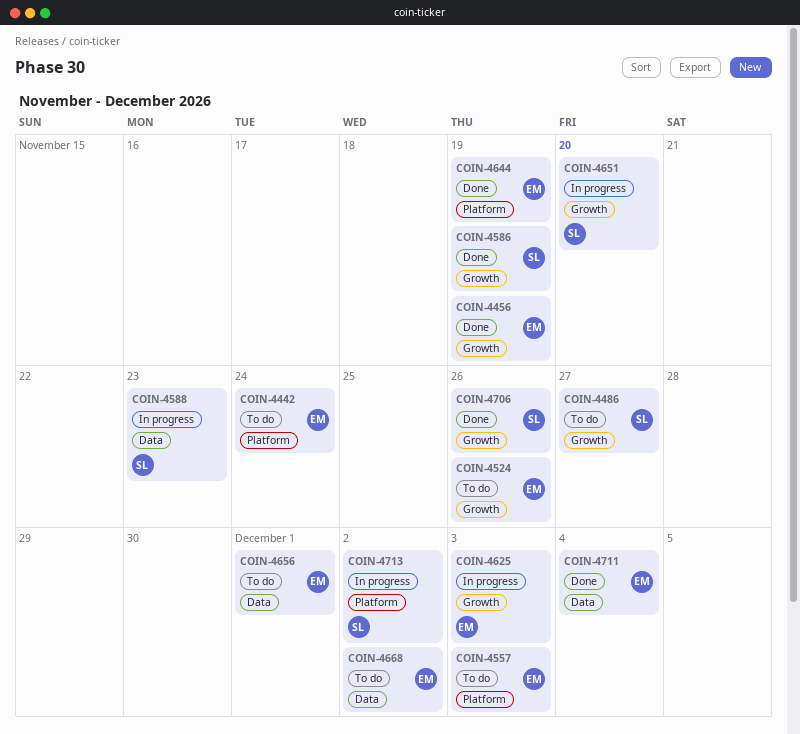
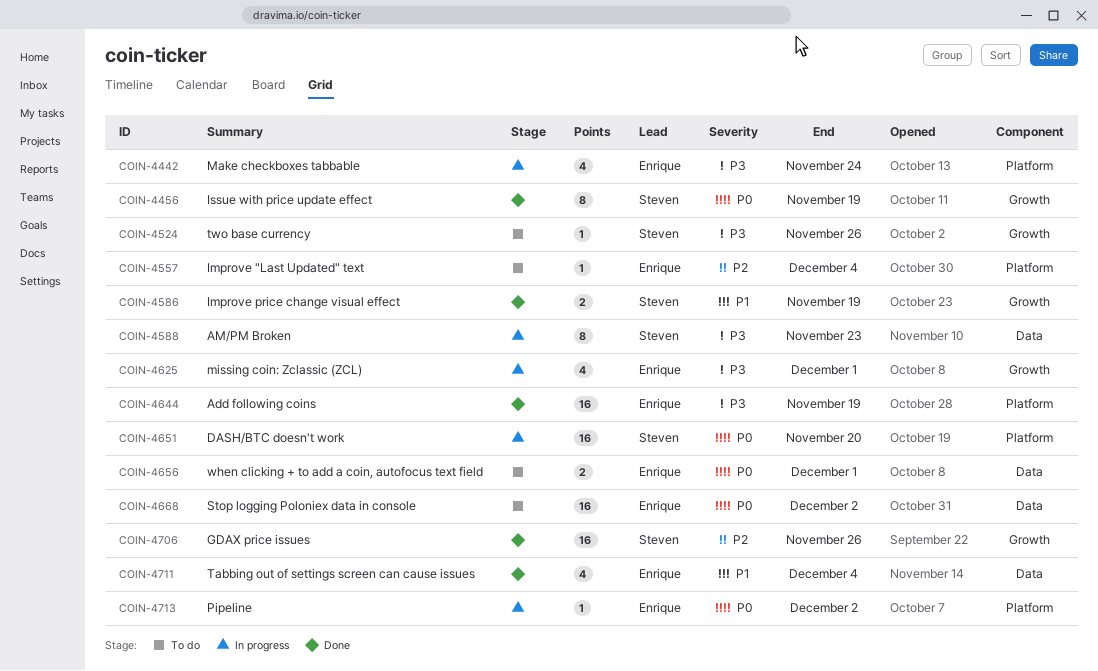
COIN-4442, status: To do -> In progress
COIN-4456, owner: Enrique -> Steven
COIN-4486: present -> none
COIN-4524, owner: Enrique -> Steven
COIN-4557, due: Dec 3 -> Dec 4
COIN-4625, due: Dec 3 -> Dec 1
COIN-4651, label: Growth -> Platform
COIN-4713, owner: Steven -> Enrique

